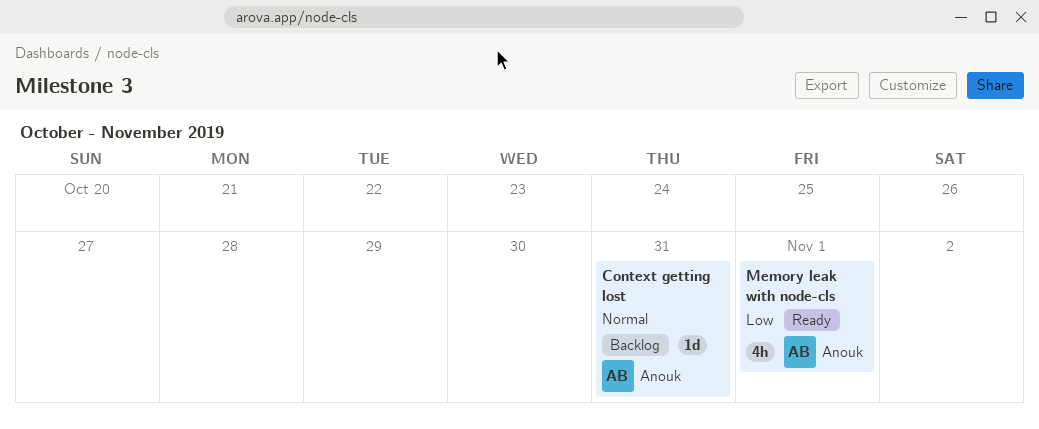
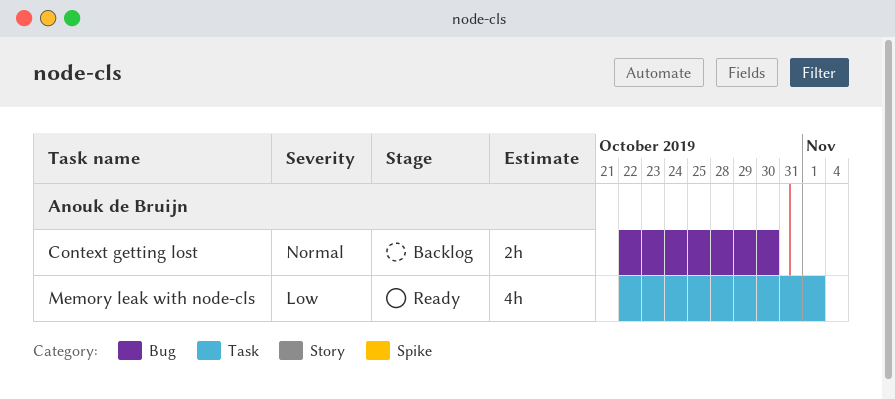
Context getting lost, estimate: 1d -> 2h
Context getting lost, due: Oct 31 -> Oct 30

